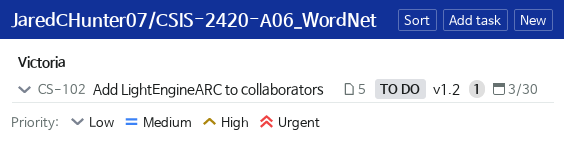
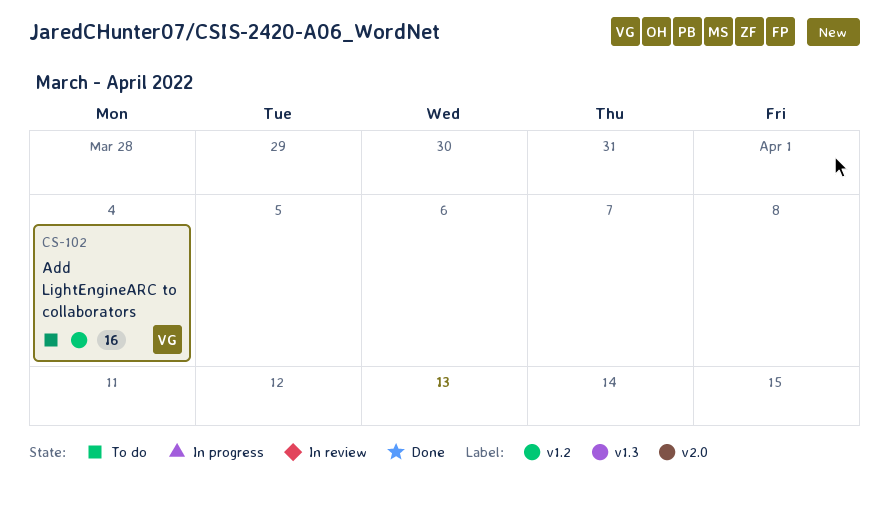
CS-102, estimate: 1 -> 16
CS-102, due: Mar 30 -> Apr 4

